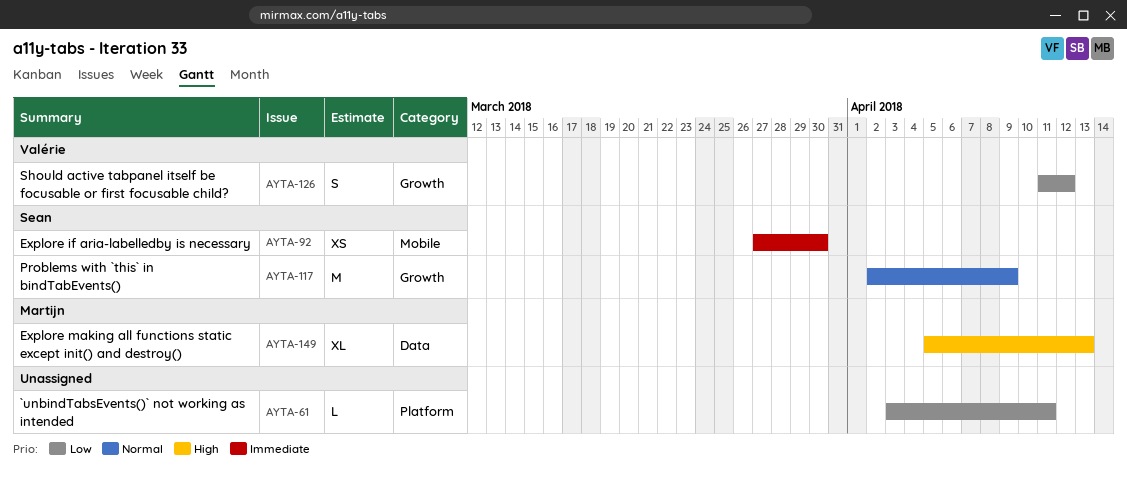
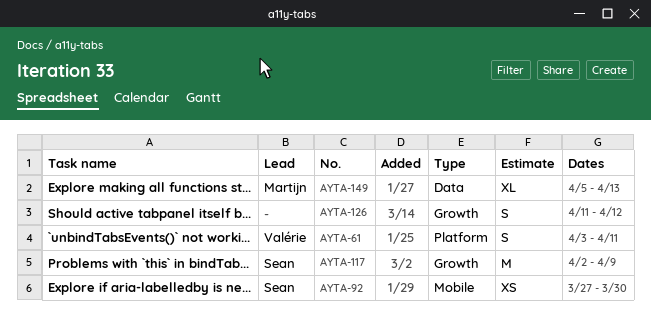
AYTA-61, owner: none -> Valérie
AYTA-61, estimate: L -> S
AYTA-126, owner: Valérie -> none

